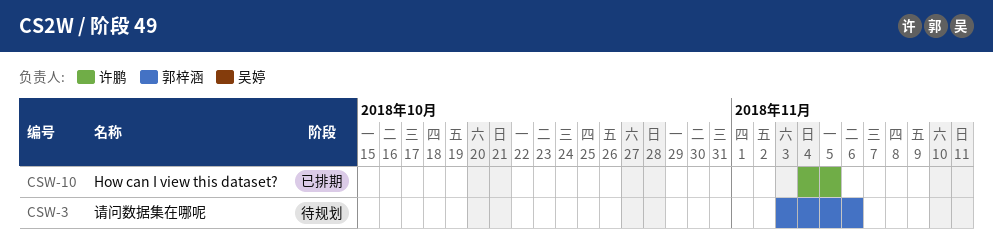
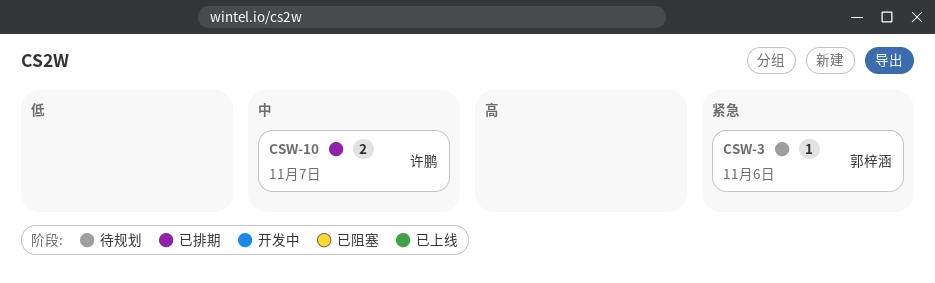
CSW-10, due: Nov 5 -> Nov 7

